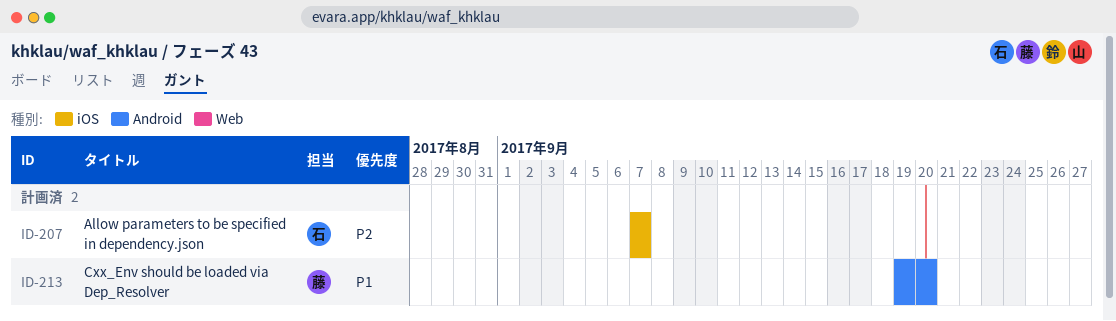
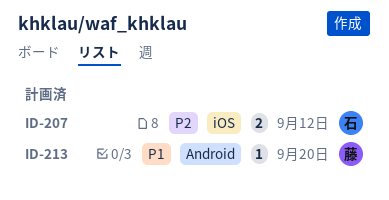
ID-207, due: Sep 7 -> Sep 12

